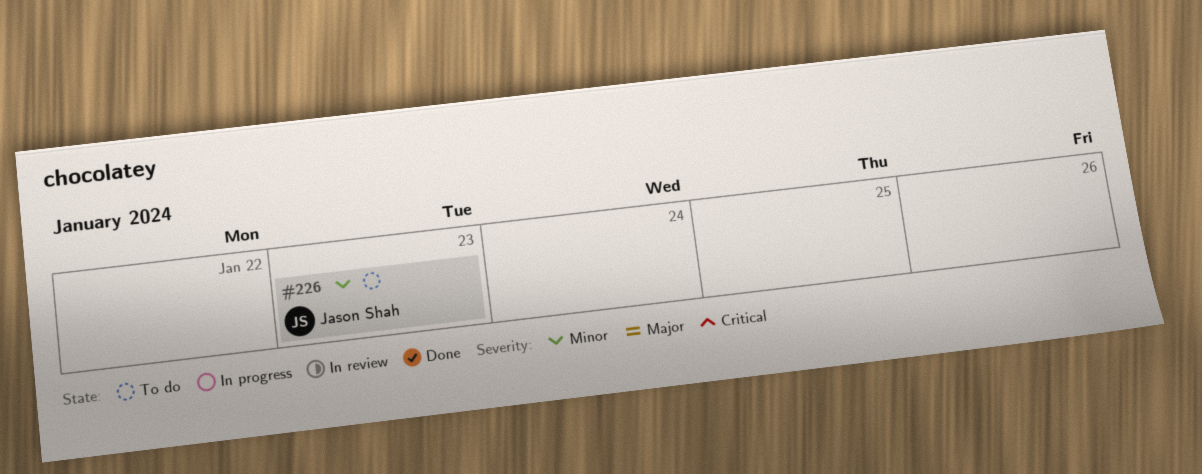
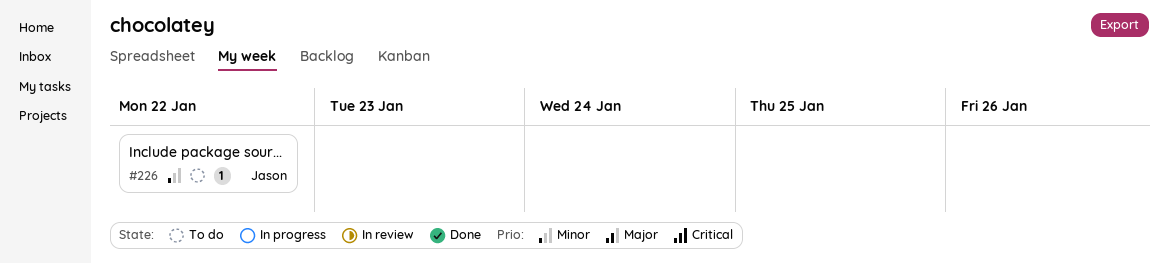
#226, due: Jan 23 -> Jan 22

